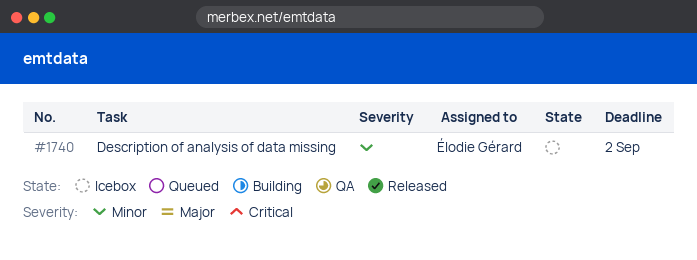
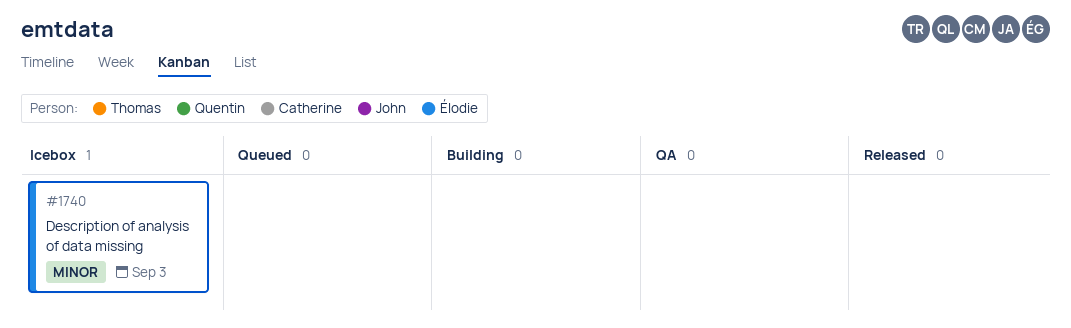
#1740, due: Sep 2 -> Sep 3

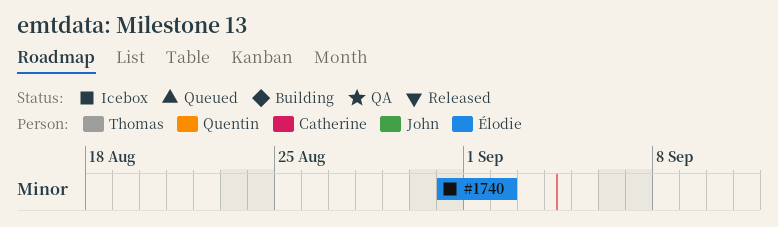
#1740, due: Sep 3 -> Sep 2

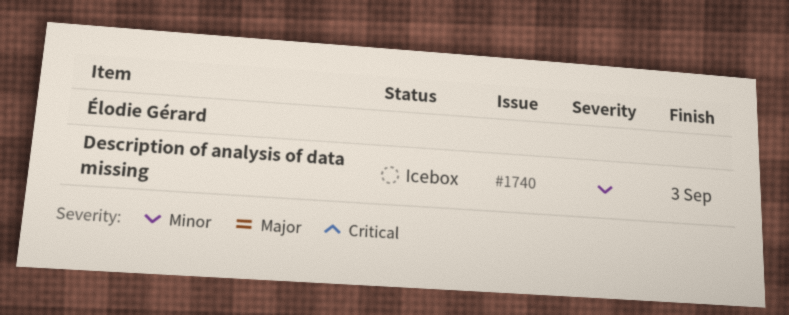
#1740, due: Sep 2 -> Sep 3

